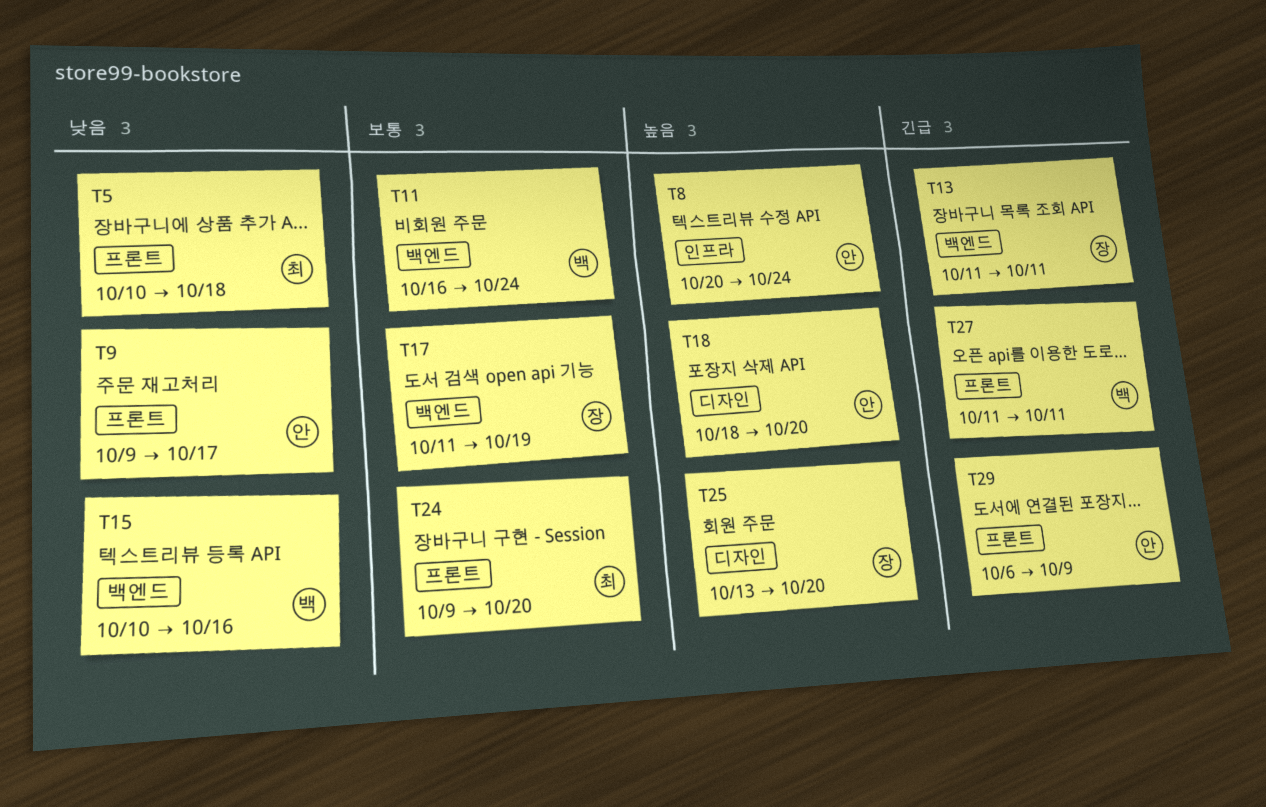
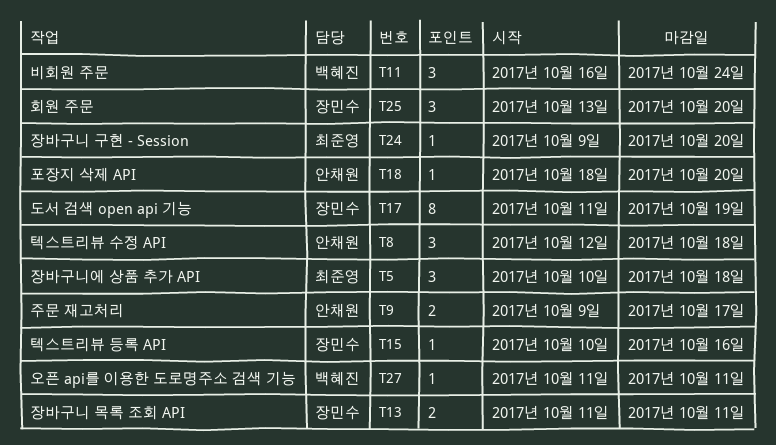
T8, start: Oct 20 -> Oct 12
T8, due: Oct 24 -> Oct 18
T15, owner: 백혜진 -> 장민수
T29: present -> none

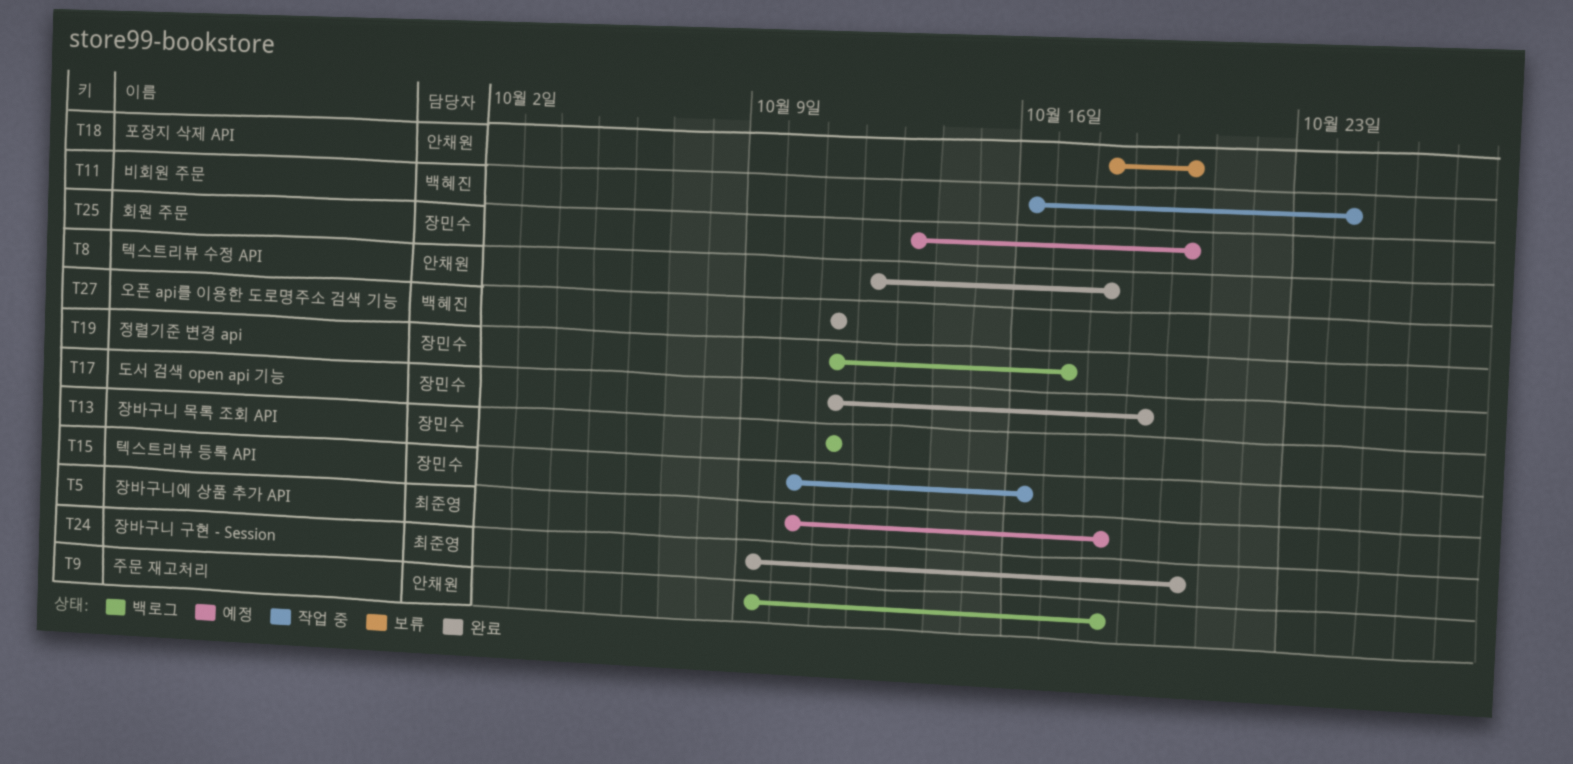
T9, due: Oct 17 -> Oct 18
T19: none -> present

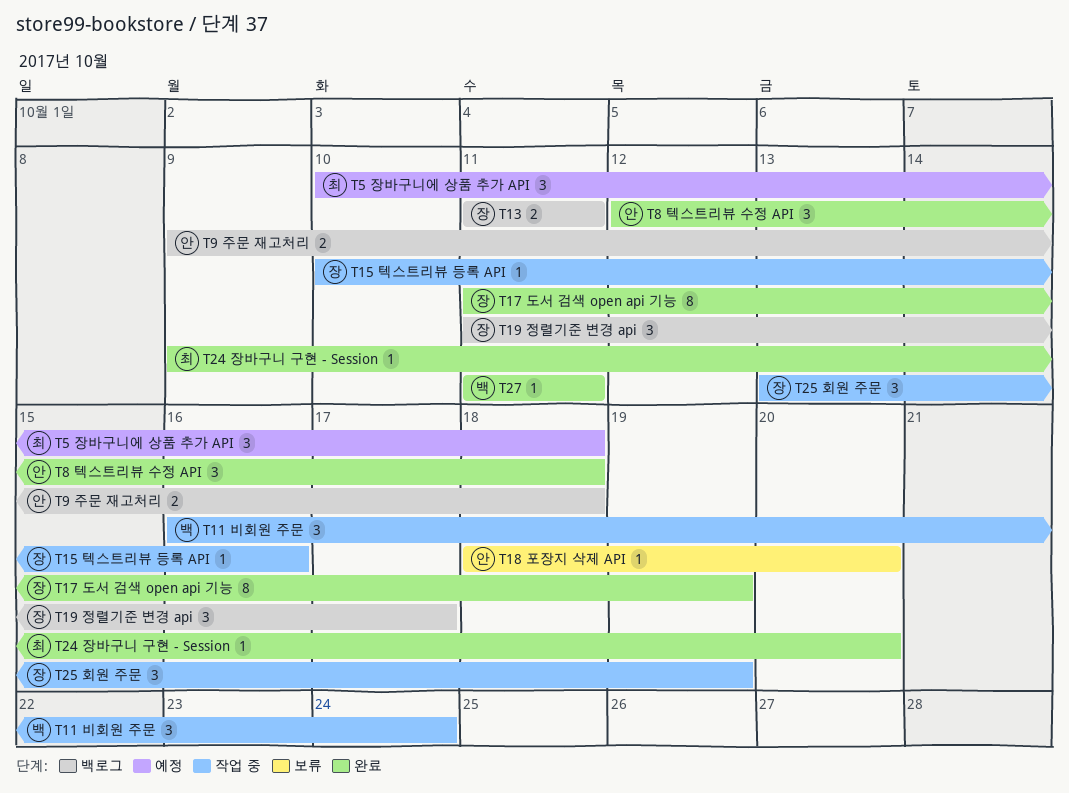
T25, status: 예정 -> 작업 중
T25, due: Oct 20 -> Oct 19

